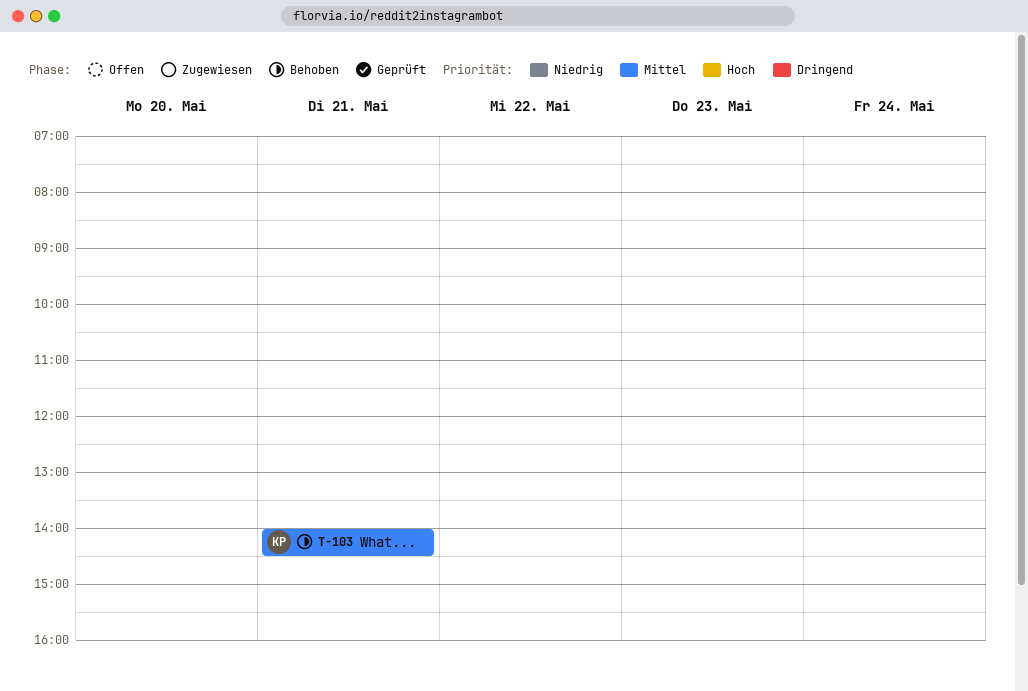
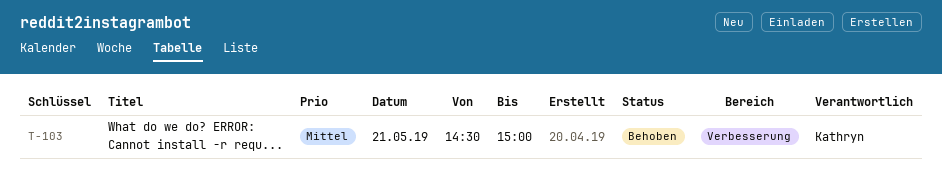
T-103, begins: 14:00 -> 14:30
T-103, ends: 14:30 -> 15:00

